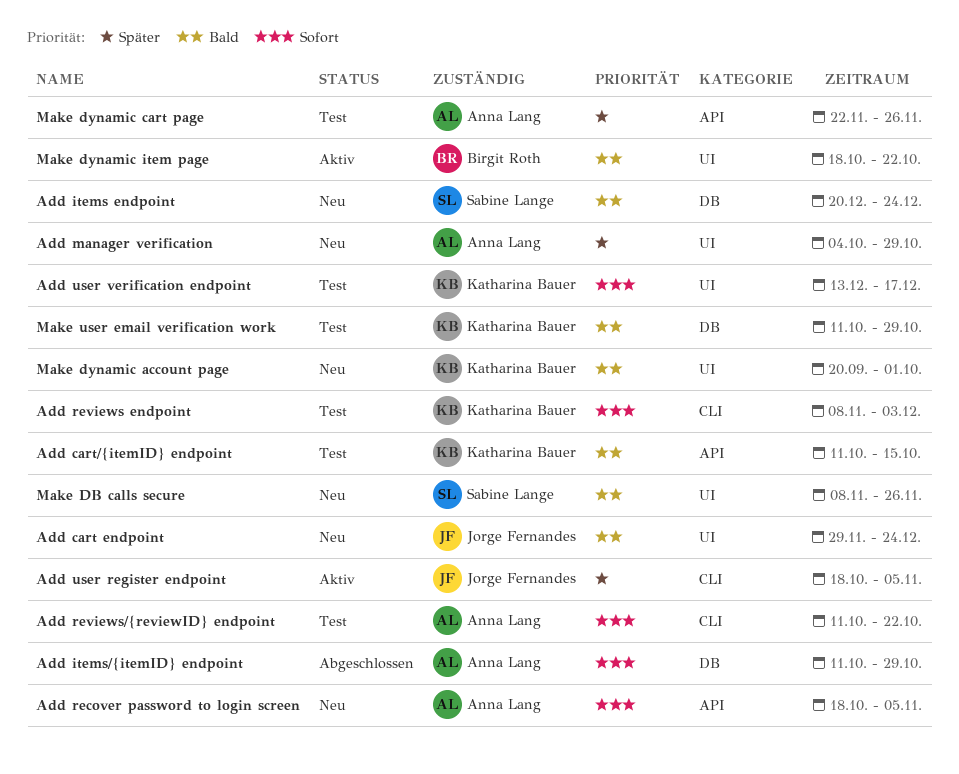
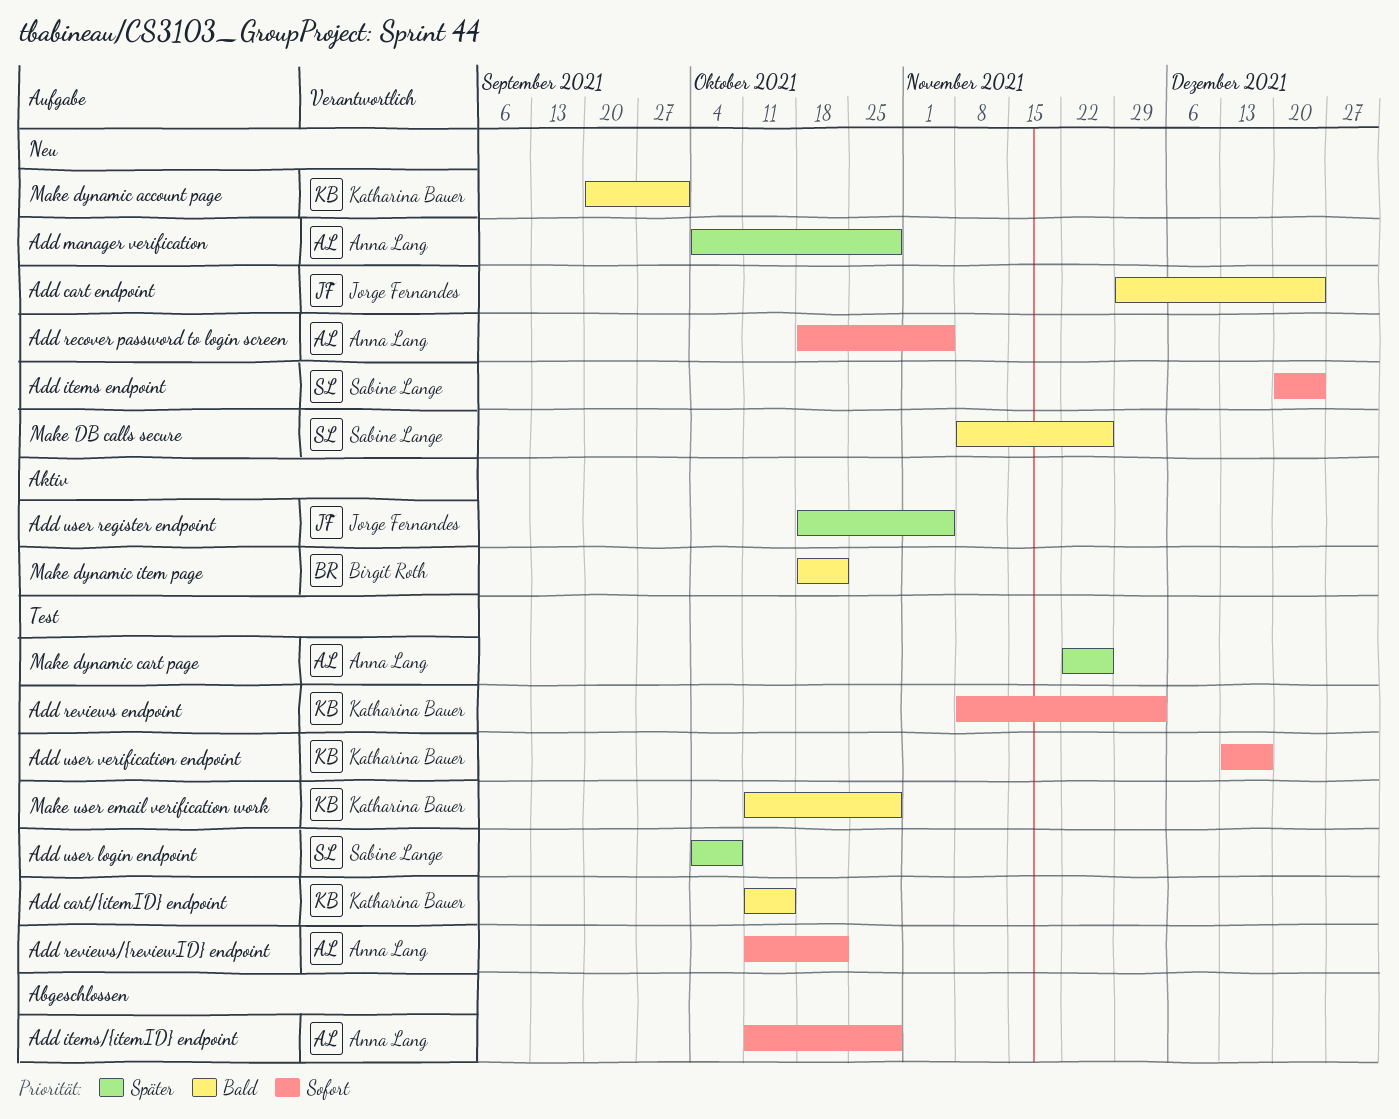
Add items endpoint, priority: Bald -> Sofort
Add user login endpoint: none -> present

